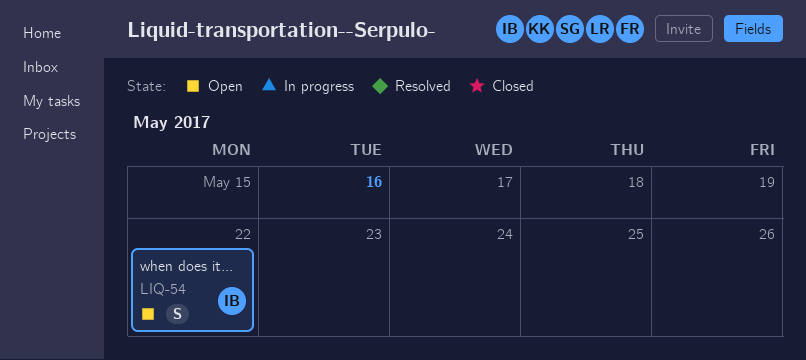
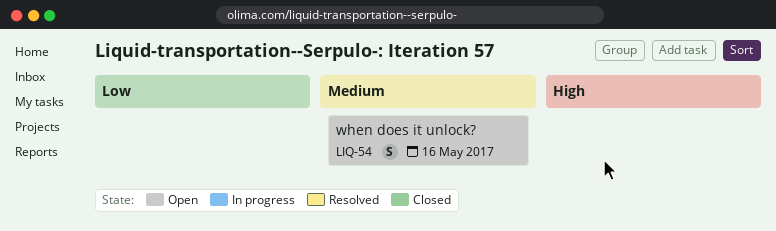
LIQ-54, due: May 22 -> May 16

